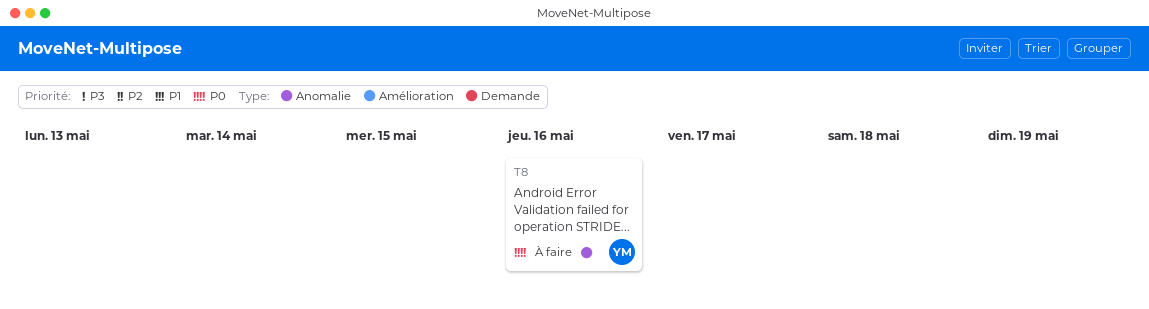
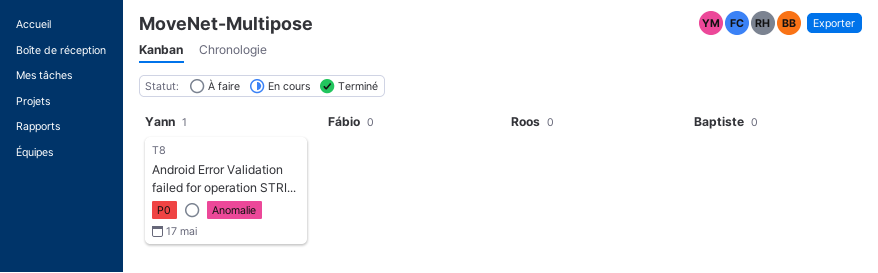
T8, due: May 16 -> May 17

